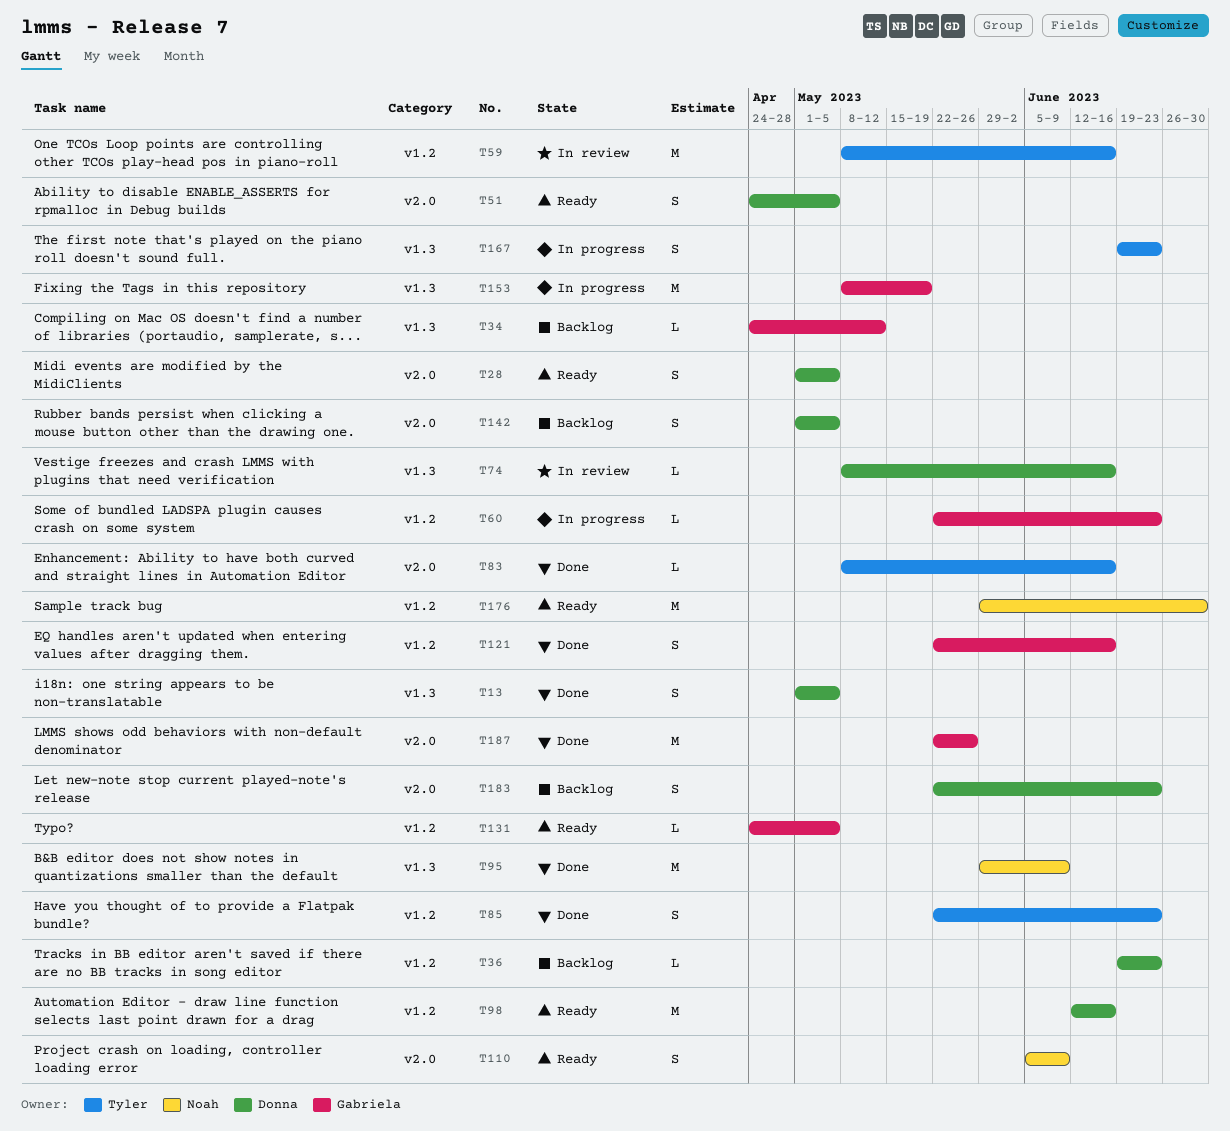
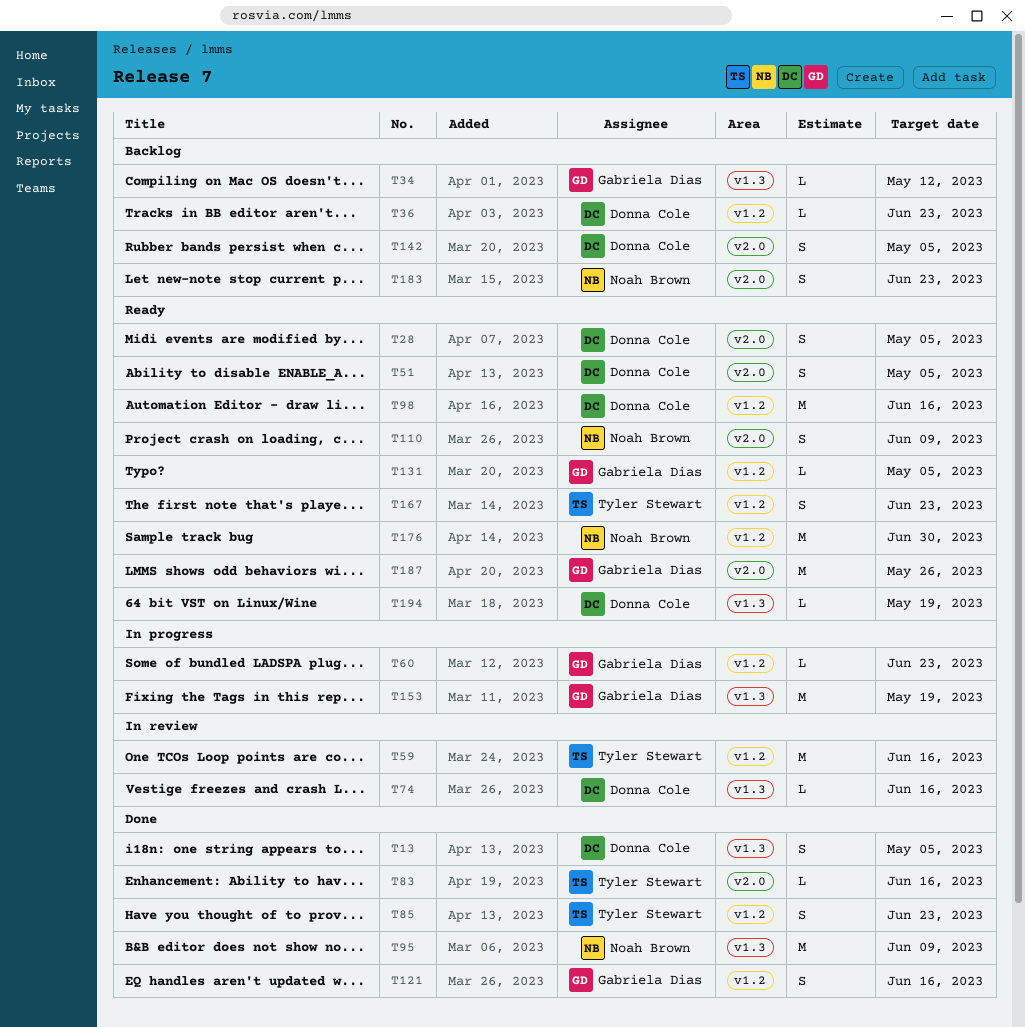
T167, status: In progress -> Ready
T167, label: v1.3 -> v1.2
T183, owner: Donna Cole -> Noah Brown
T187, status: Done -> Ready
T194: none -> present

